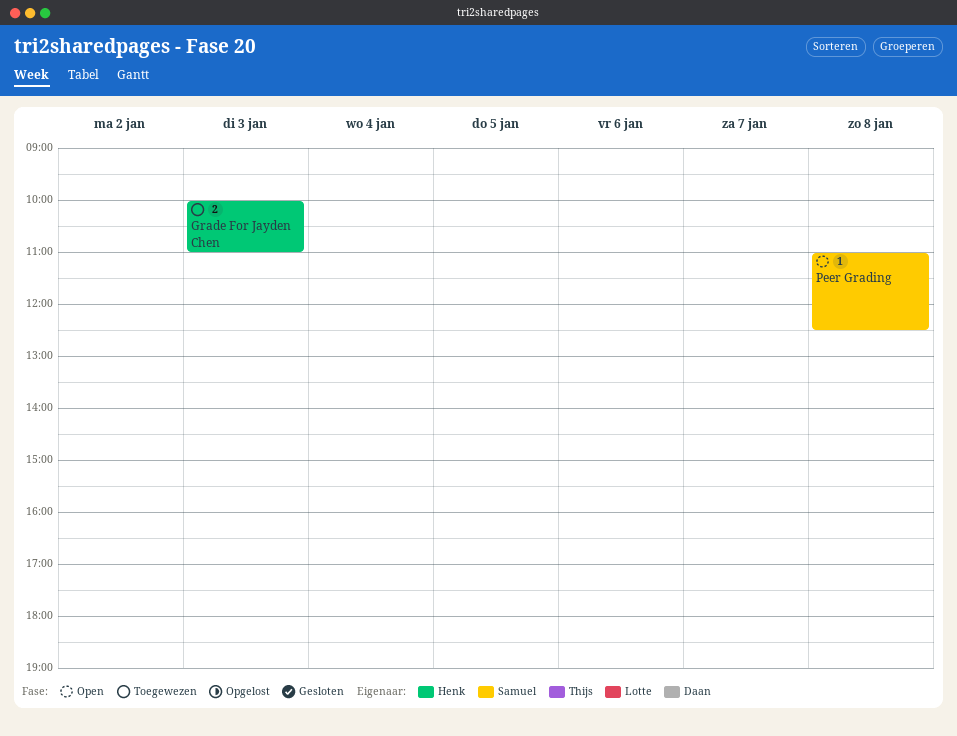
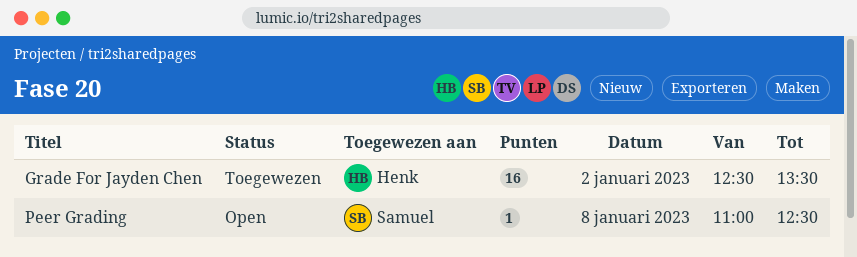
Grade For Jayden Chen, estimate: 2 -> 16
Grade For Jayden Chen, day: Jan 3 -> Jan 2
Grade For Jayden Chen, begins: 10:00 -> 12:30
Grade For Jayden Chen, ends: 11:00 -> 13:30

